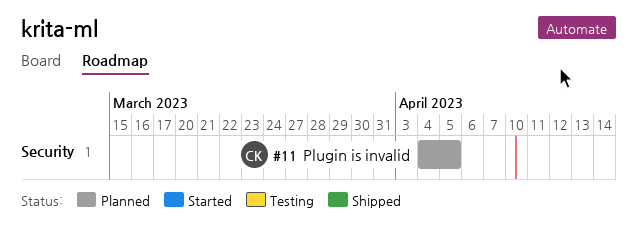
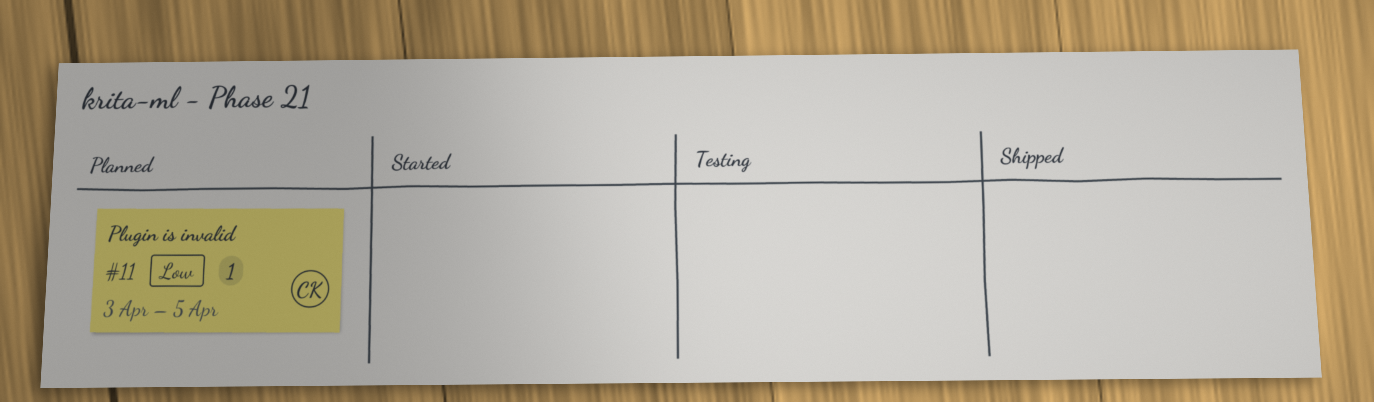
#11, start: Apr 4 -> Apr 3

